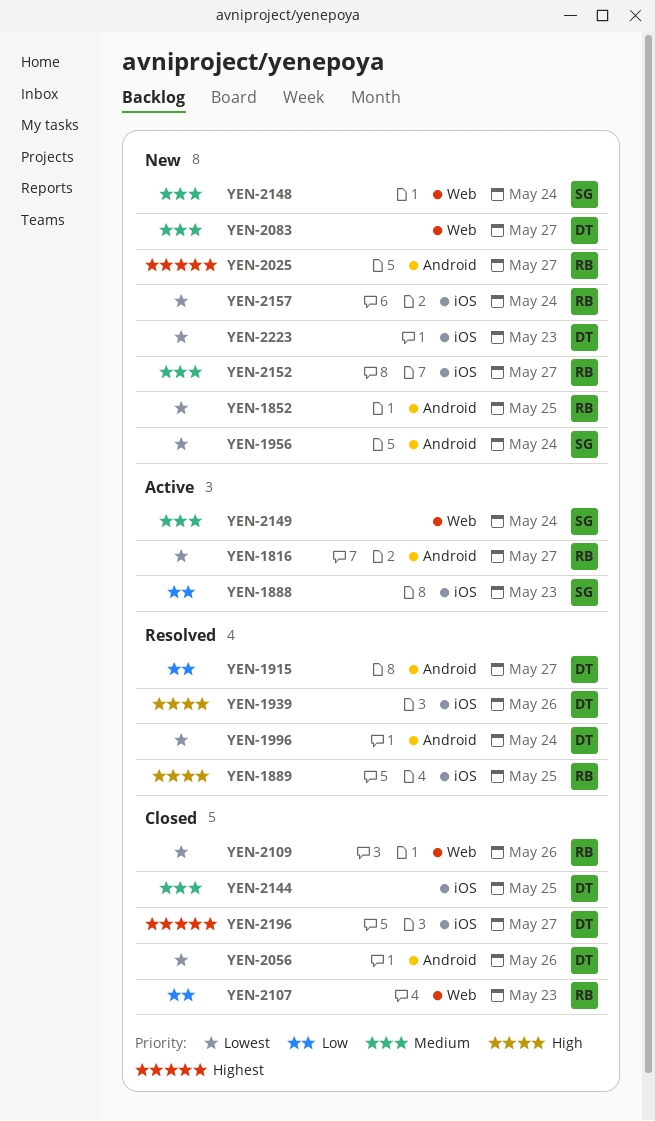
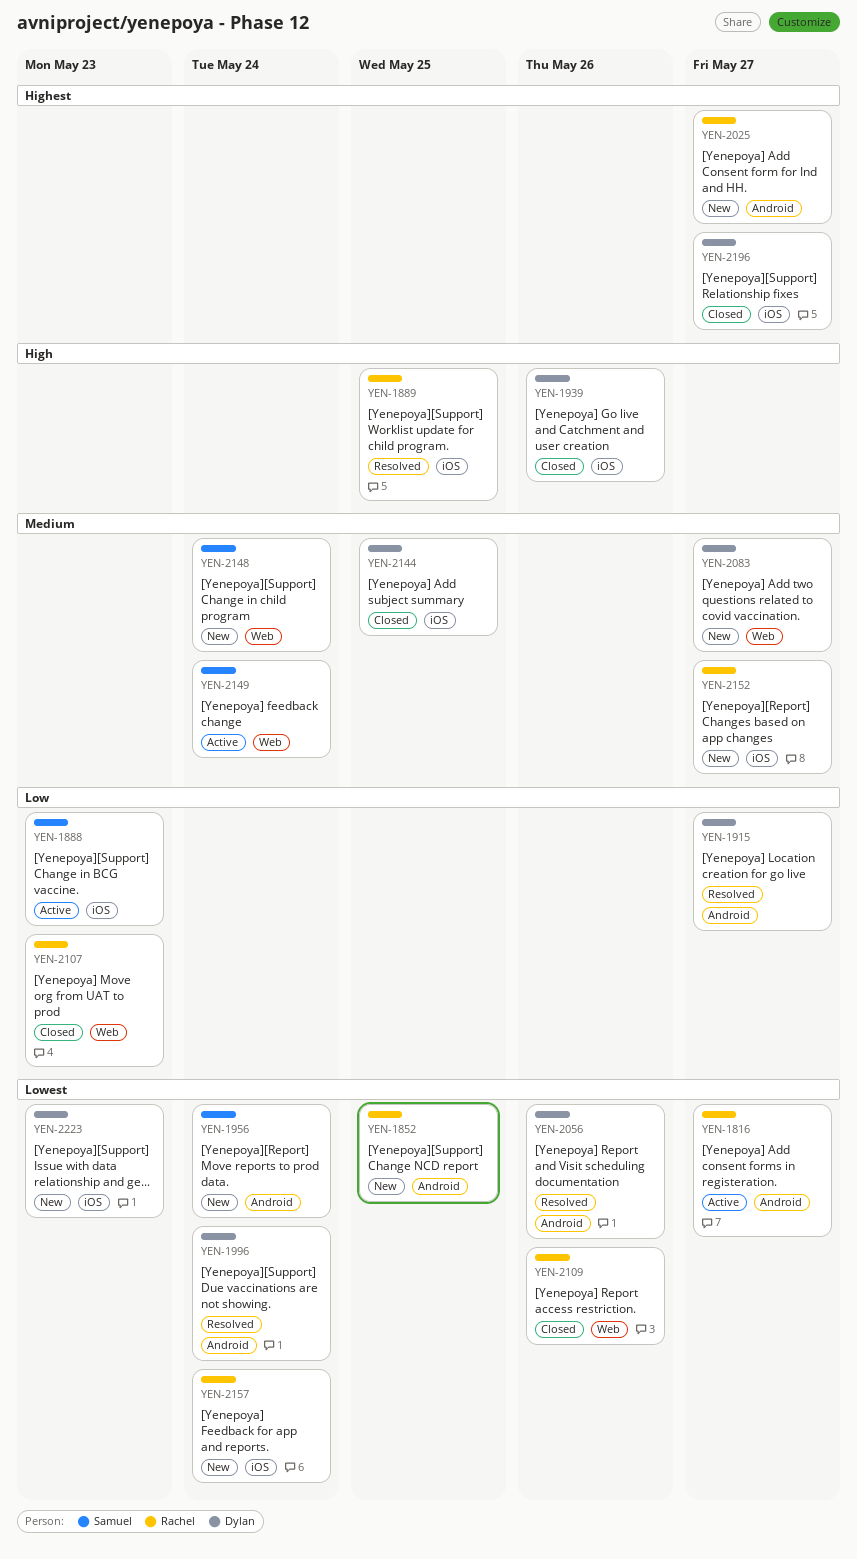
YEN-1939, status: Resolved -> Closed
YEN-2056, status: Closed -> Resolved

